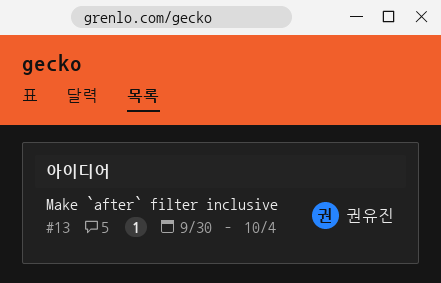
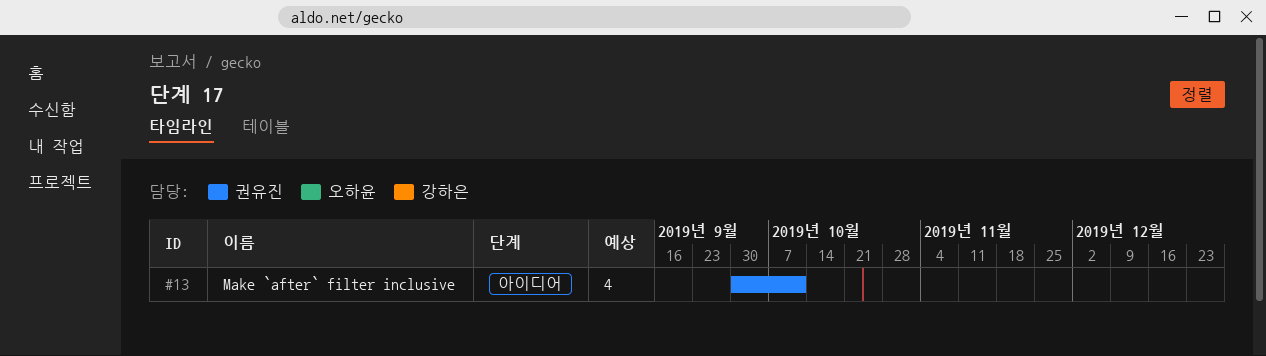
#13, estimate: 1 -> 4
#13, due: Oct 4 -> Oct 11

